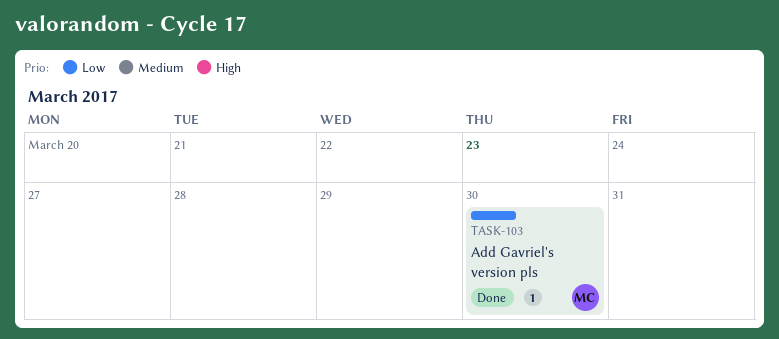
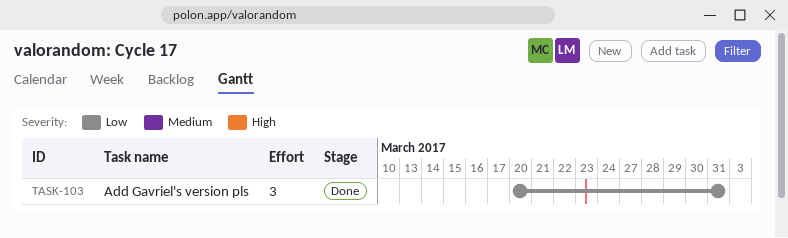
TASK-103, estimate: 1 -> 3
TASK-103, due: Mar 30 -> Mar 31

